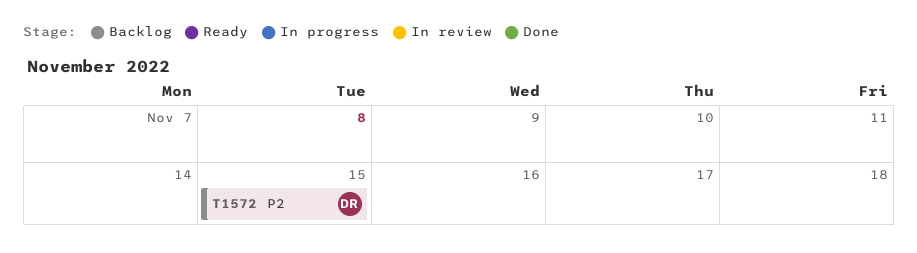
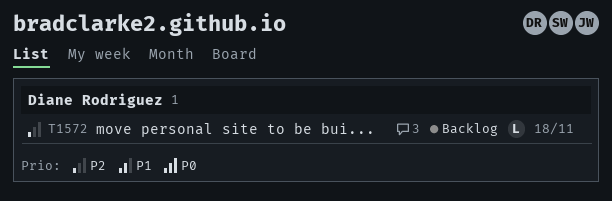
T1572, due: Nov 15 -> Nov 18

